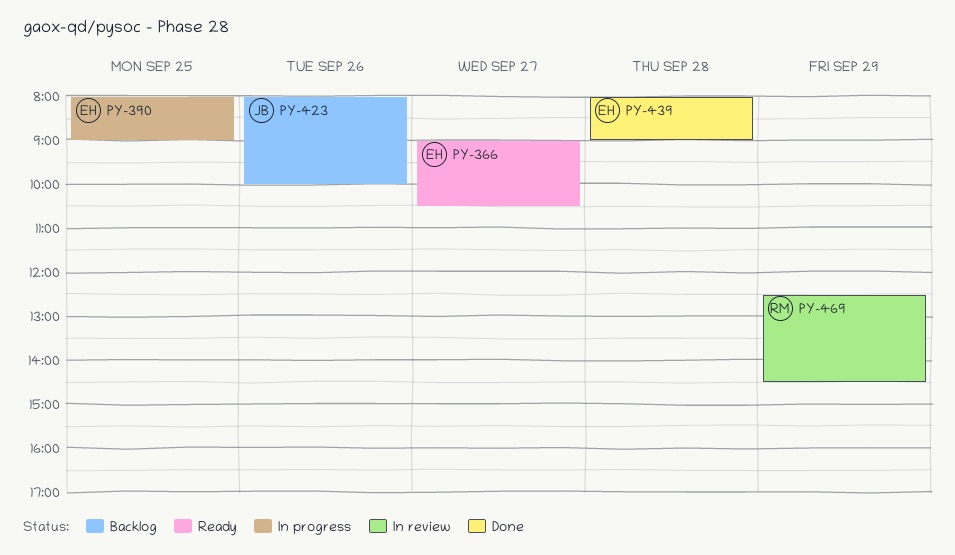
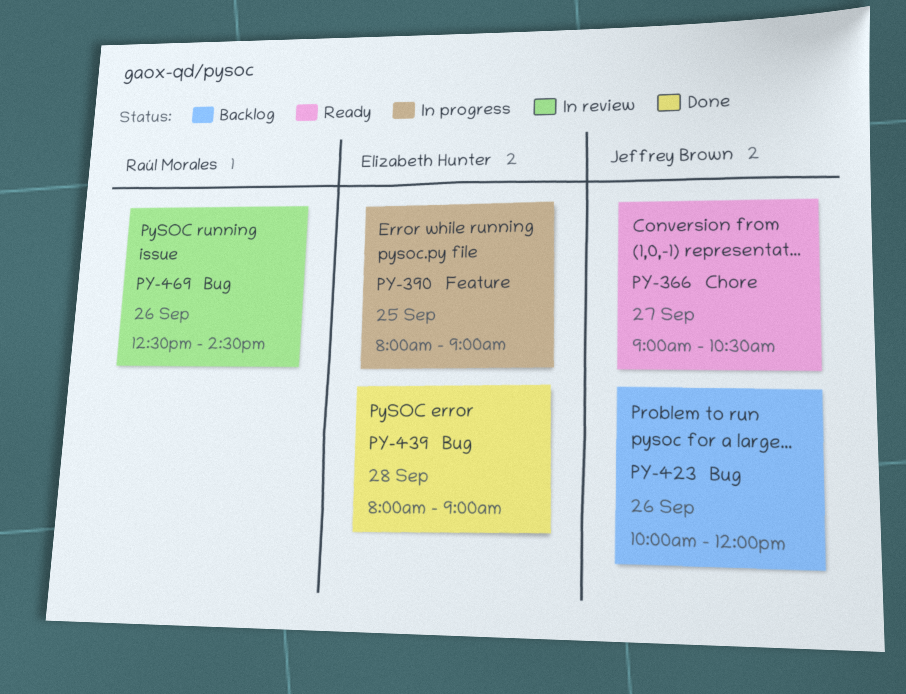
PY-366, owner: Elizabeth Hunter -> Jeffrey Brown
PY-423, begins: 08:00 -> 10:00
PY-423, ends: 10:00 -> 12:00
PY-469, day: Sep 29 -> Sep 26

